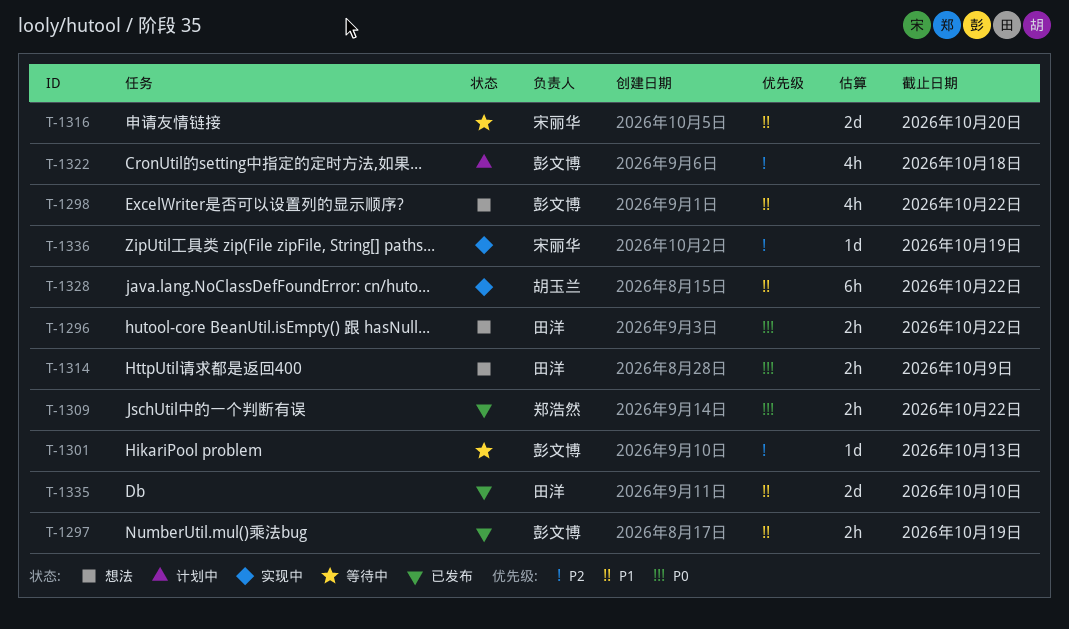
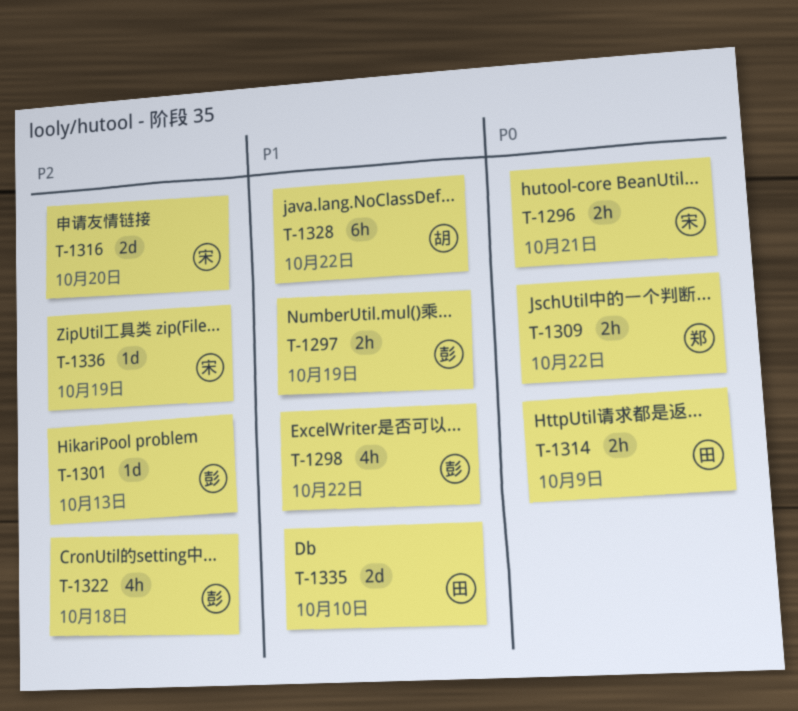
T-1296, owner: 田洋 -> 宋丽华
T-1296, due: Oct 22 -> Oct 21
T-1316, priority: P1 -> P2

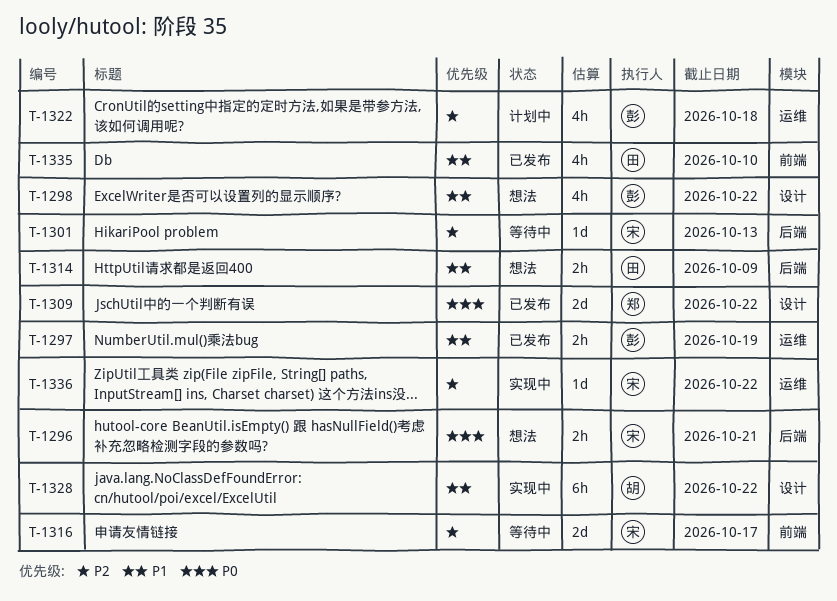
T-1301, owner: 彭 -> 宋
T-1309, estimate: 2h -> 2d
T-1314, priority: P0 -> P1
T-1316, due: Oct 20 -> Oct 17
T-1335, estimate: 2d -> 4h
T-1336, due: Oct 19 -> Oct 22

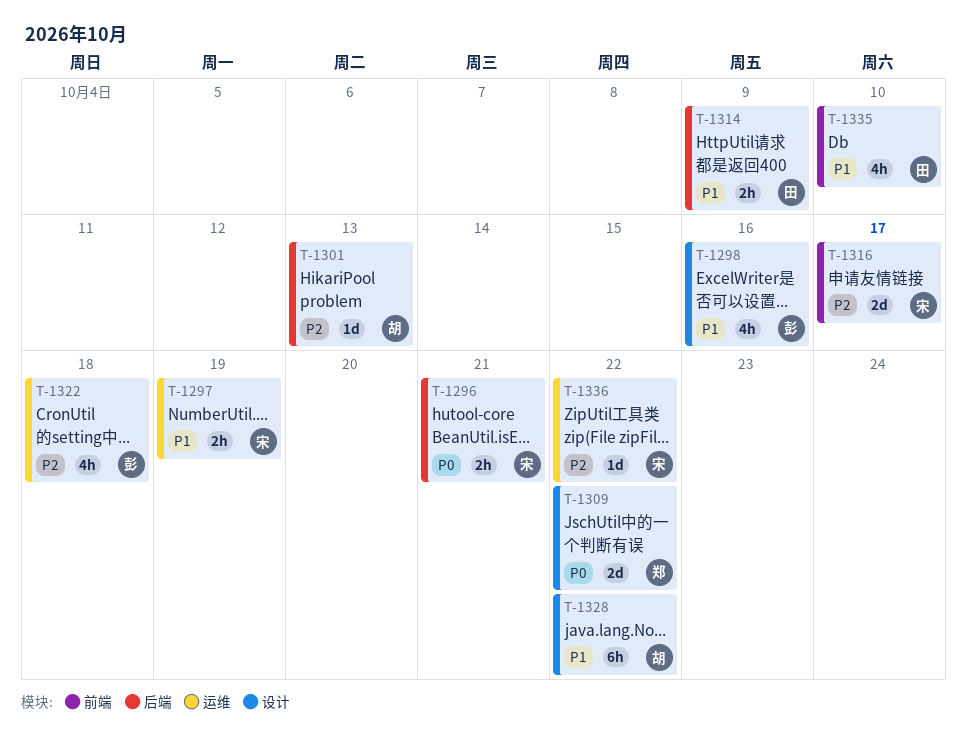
T-1297, owner: 彭 -> 宋
T-1298, due: Oct 22 -> Oct 16
T-1301, owner: 宋 -> 胡

